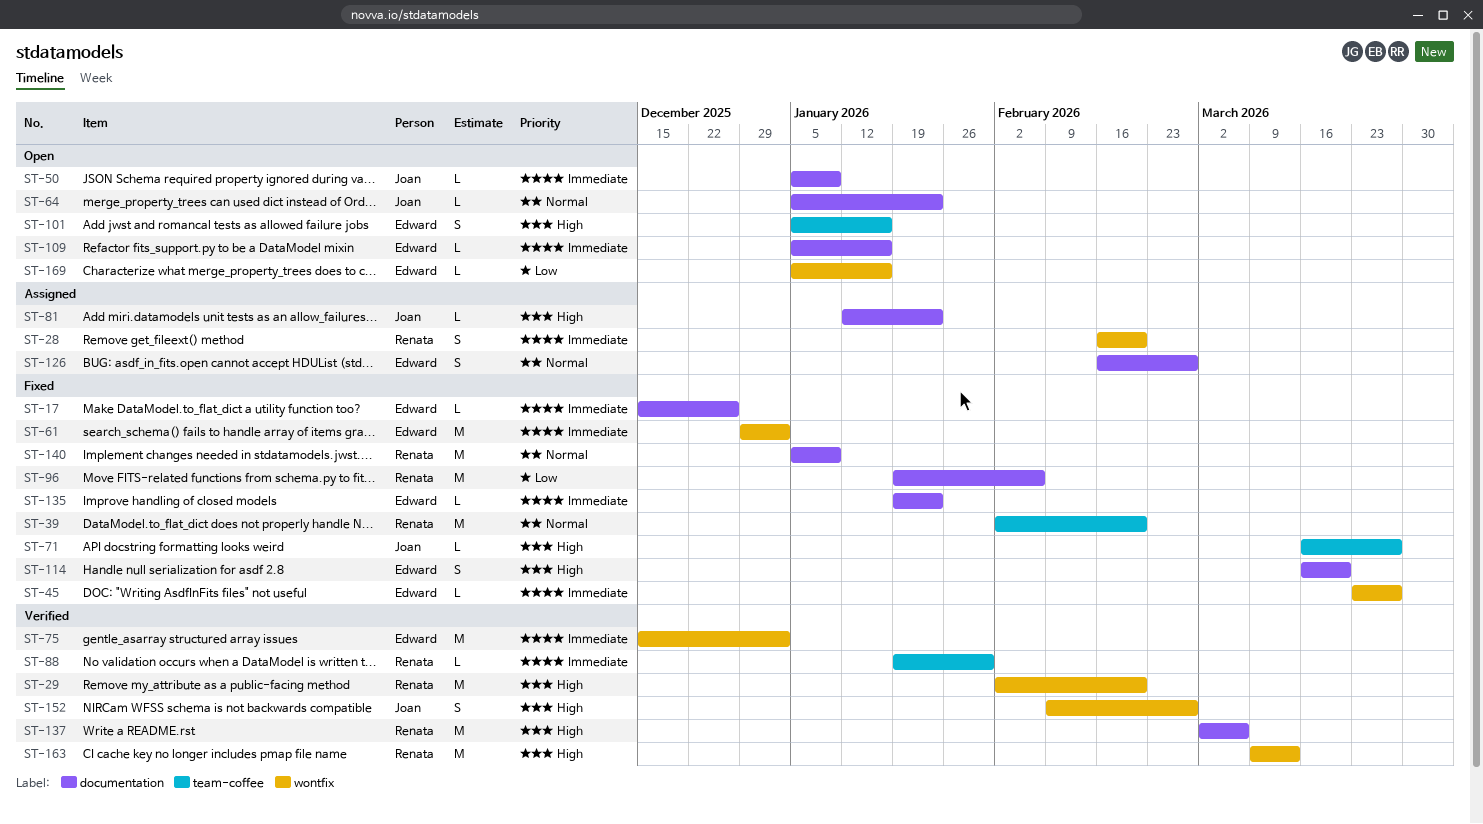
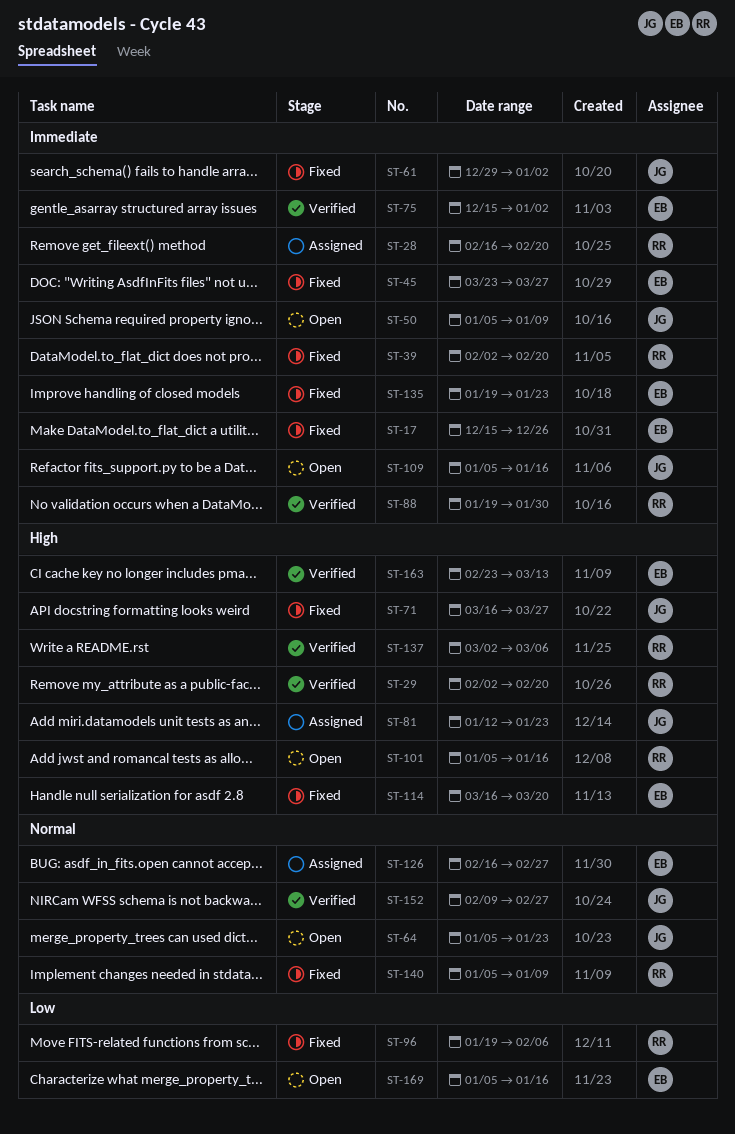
ST-39, priority: Normal -> Immediate
ST-61, owner: Edward -> Joan
ST-101, owner: Edward -> Renata
ST-109, owner: Edward -> Joan
ST-152, priority: High -> Normal
ST-163, owner: Renata -> Edward
ST-163, start: Mar 9 -> Feb 23

